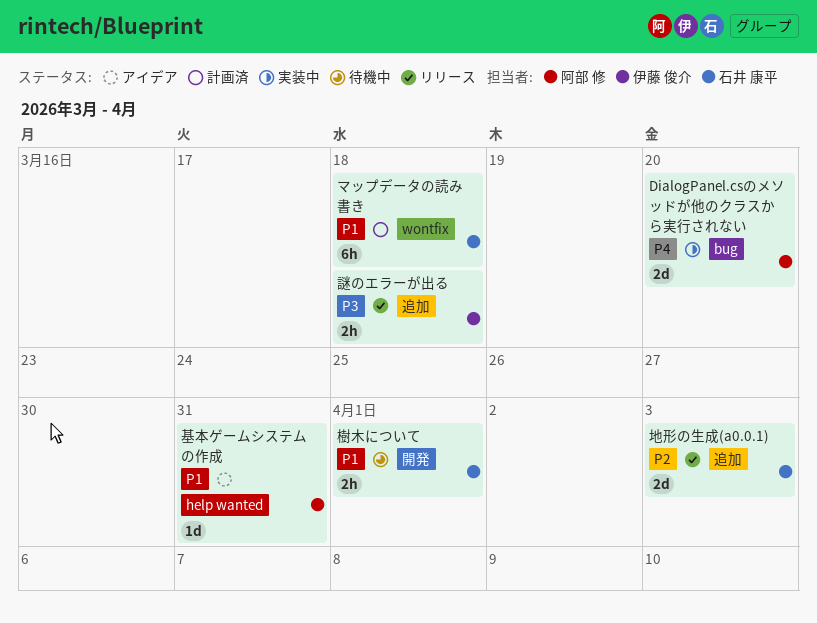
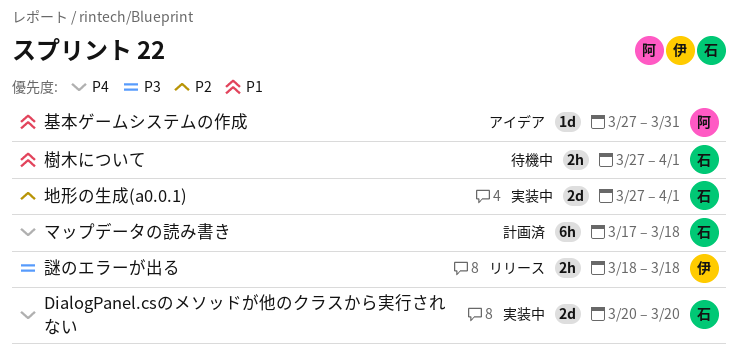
DialogPanel.csのメソッドが他のクラスから実行されない, owner: 阿部 修 -> 石井 康平
マップデータの読み書き, priority: P1 -> P4
地形の生成(a0.0.1), status: リリース -> 実装中
地形の生成(a0.0.1), due: Apr 3 -> Apr 1

